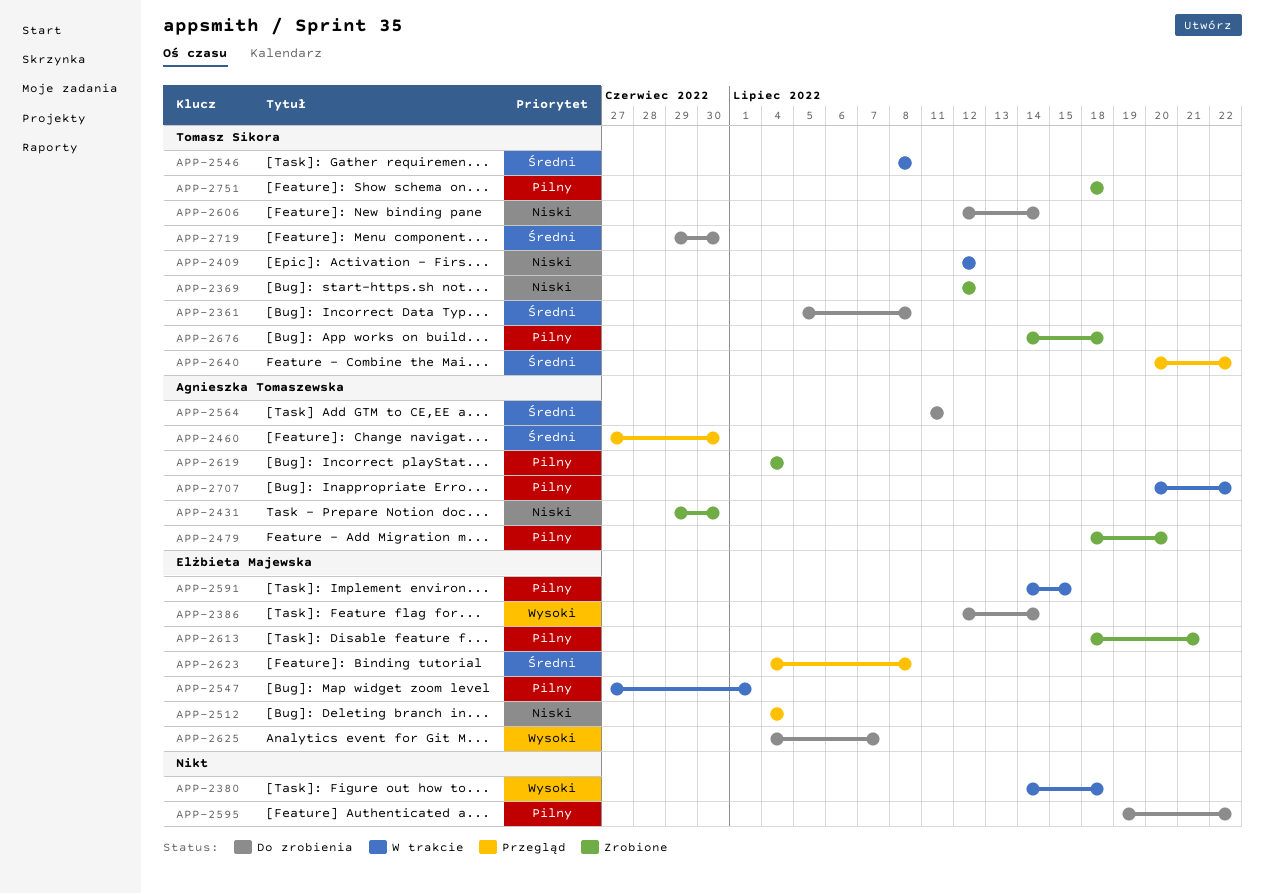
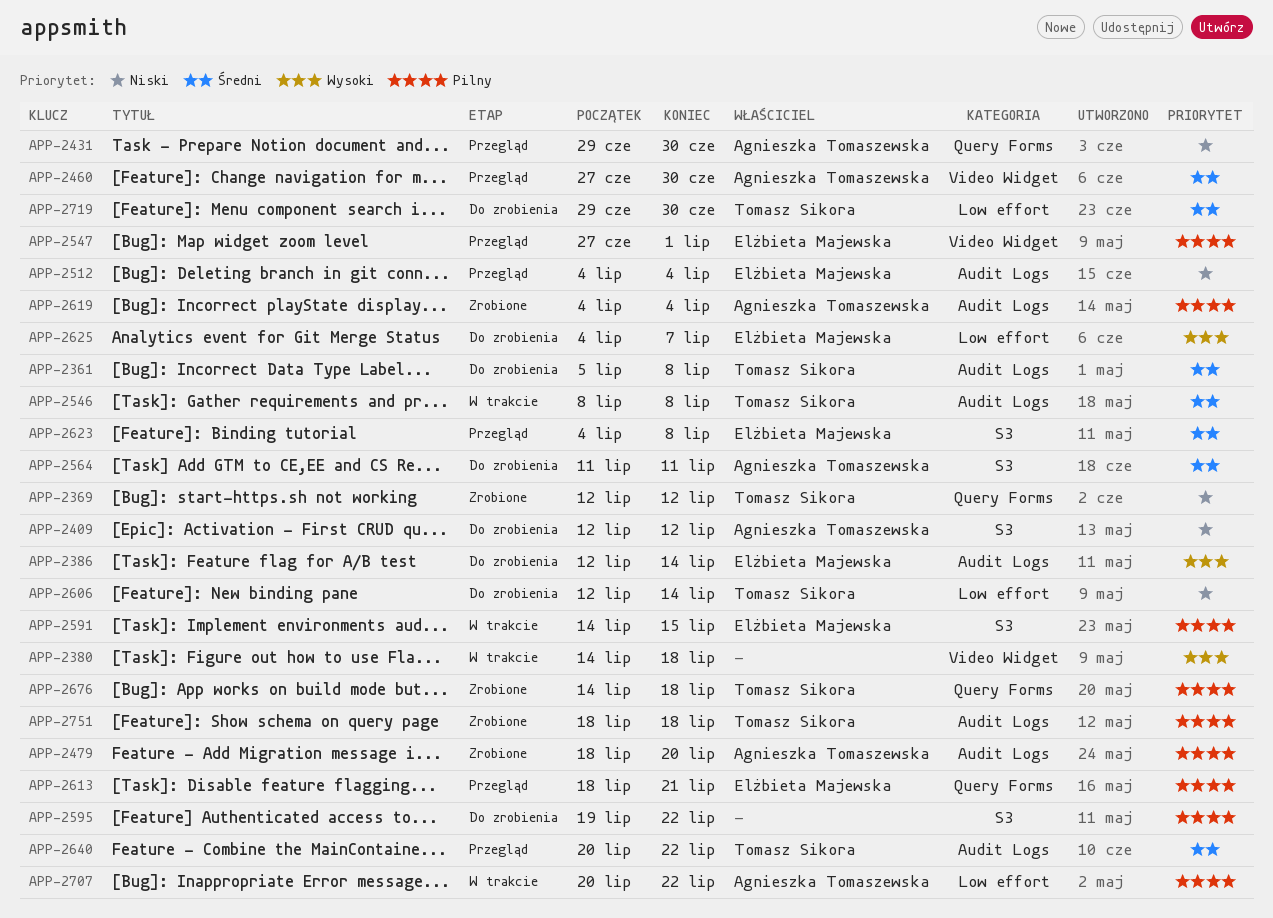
APP-2409, status: W trakcie -> Do zrobienia
APP-2409, owner: Tomasz Sikora -> Agnieszka Tomaszewska
APP-2431, status: Zrobione -> Przegląd
APP-2547, status: W trakcie -> Przegląd
APP-2613, status: Zrobione -> Przegląd

